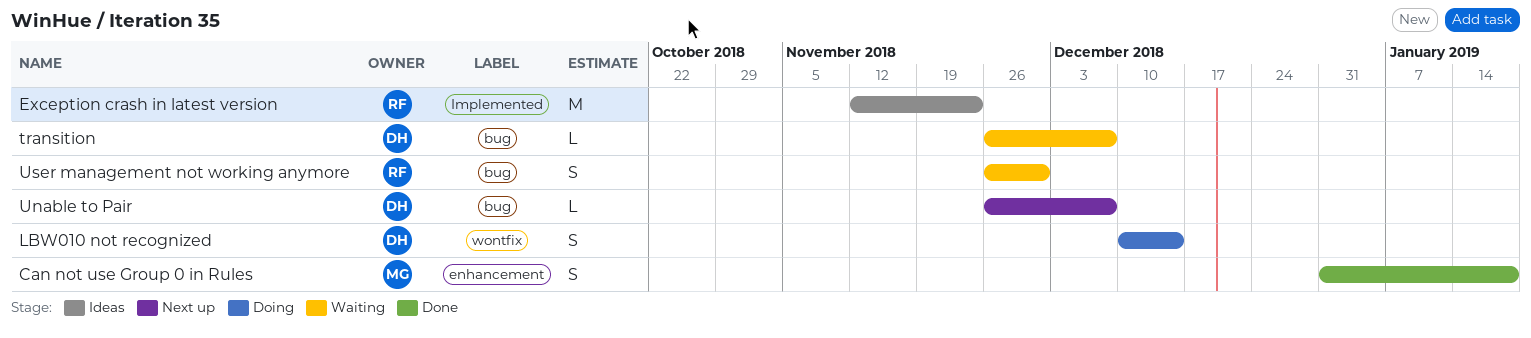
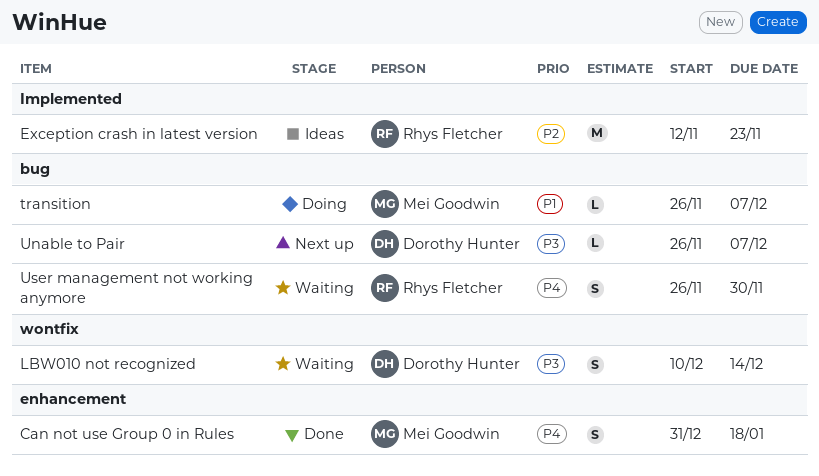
LBW010 not recognized, status: Doing -> Waiting
transition, status: Waiting -> Doing
transition, owner: Dorothy Hunter -> Mei Goodwin

